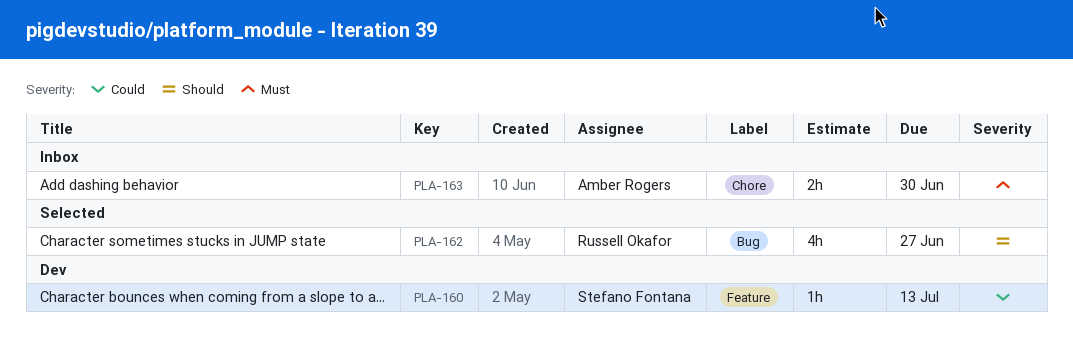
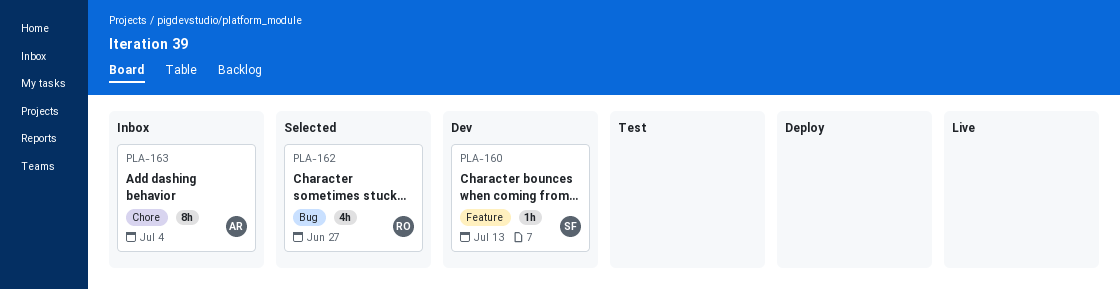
PLA-163, estimate: 2h -> 8h
PLA-163, due: Jun 30 -> Jul 4

